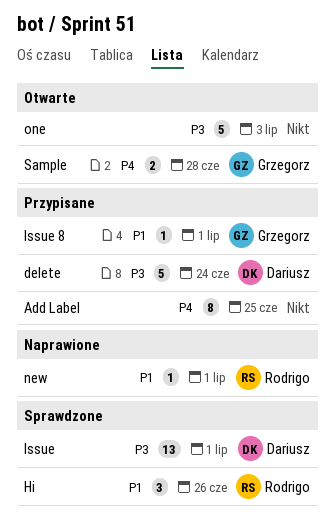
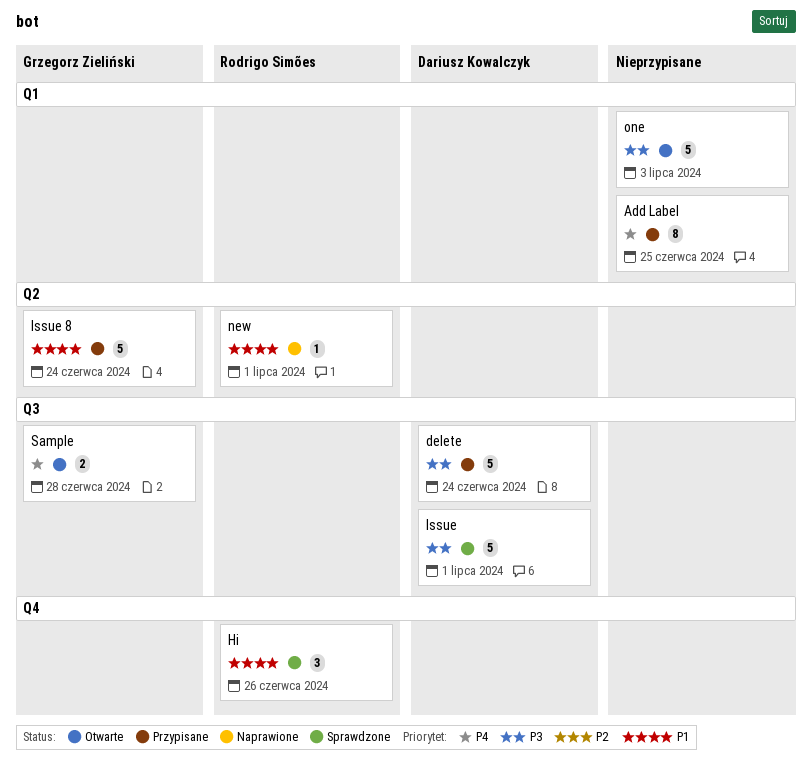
Issue, estimate: 13 -> 5
Issue 8, estimate: 1 -> 5
Issue 8, due: Jul 1 -> Jun 24

